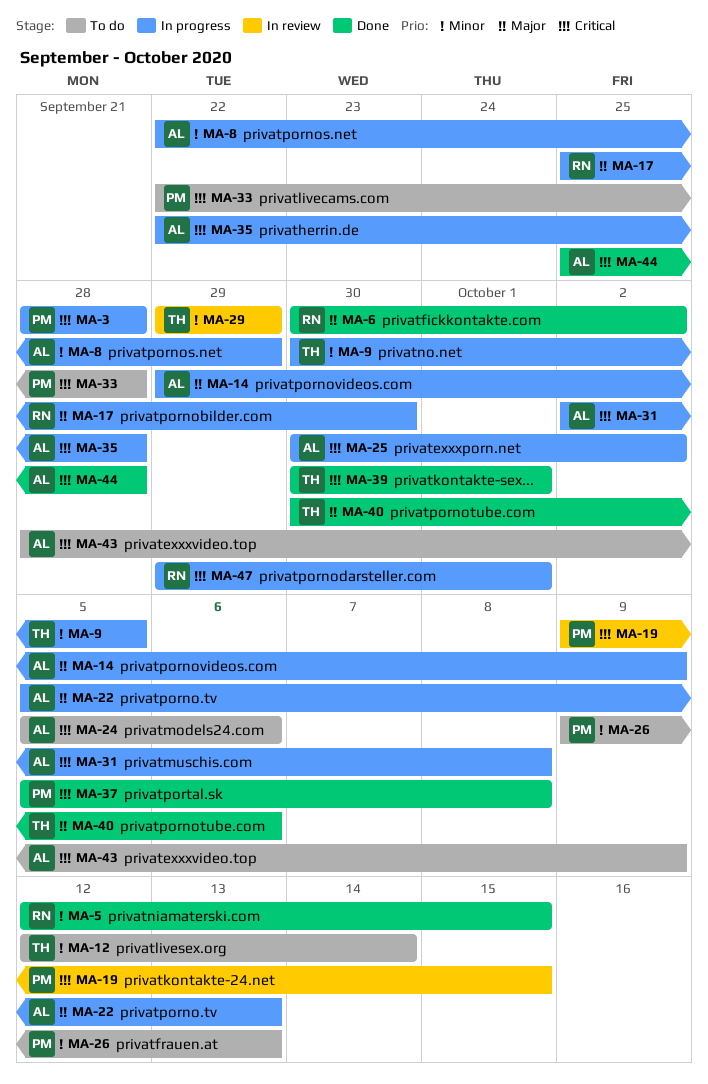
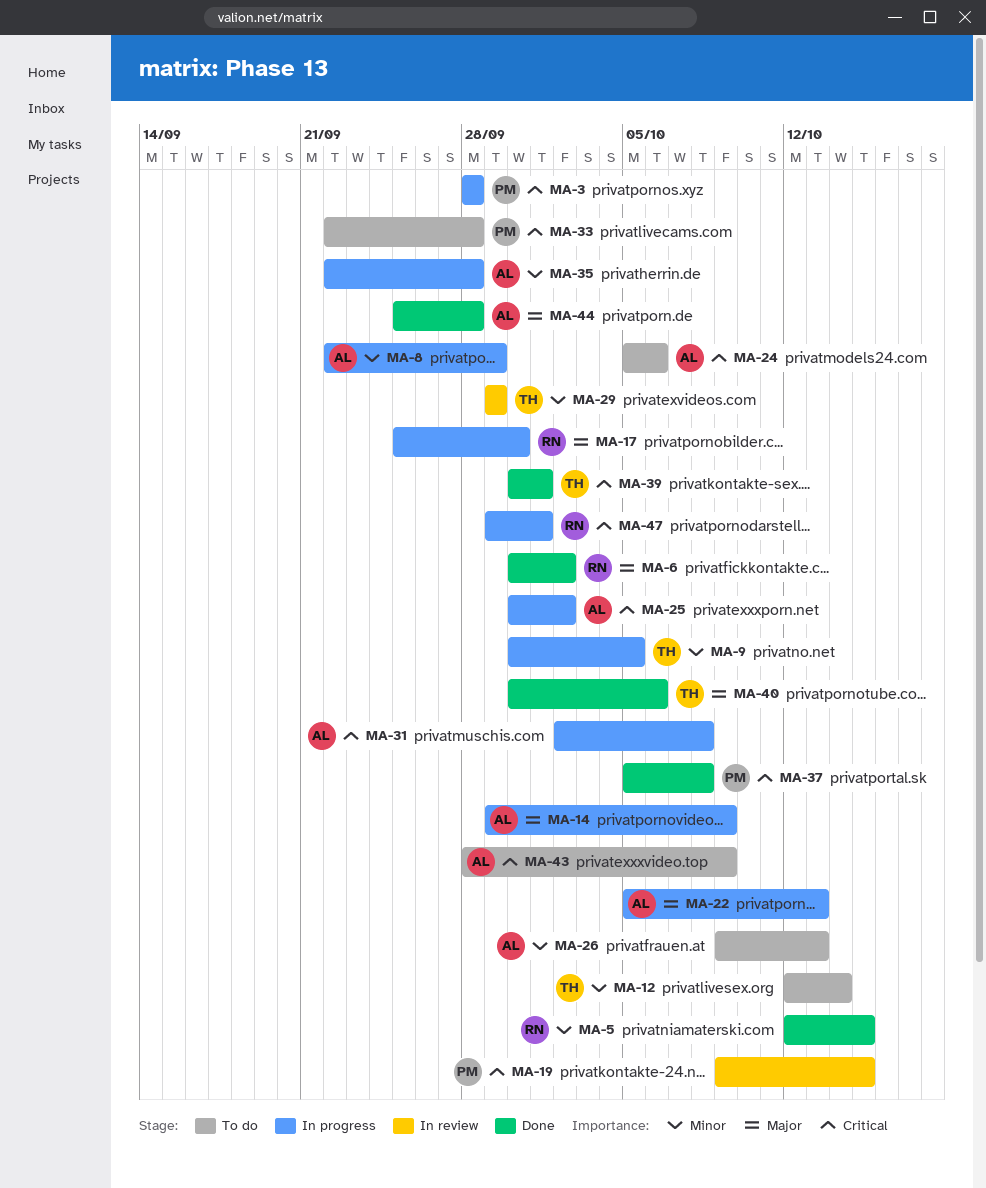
MA-26, owner: PM -> AL
MA-35, priority: Critical -> Minor
MA-44, priority: Critical -> Major

